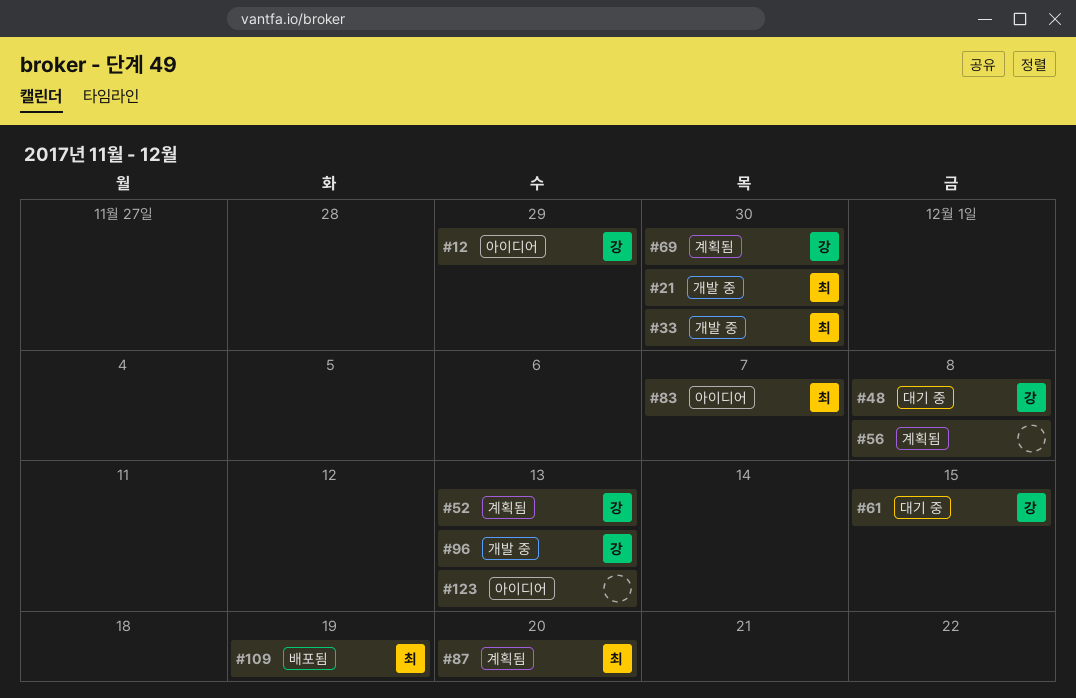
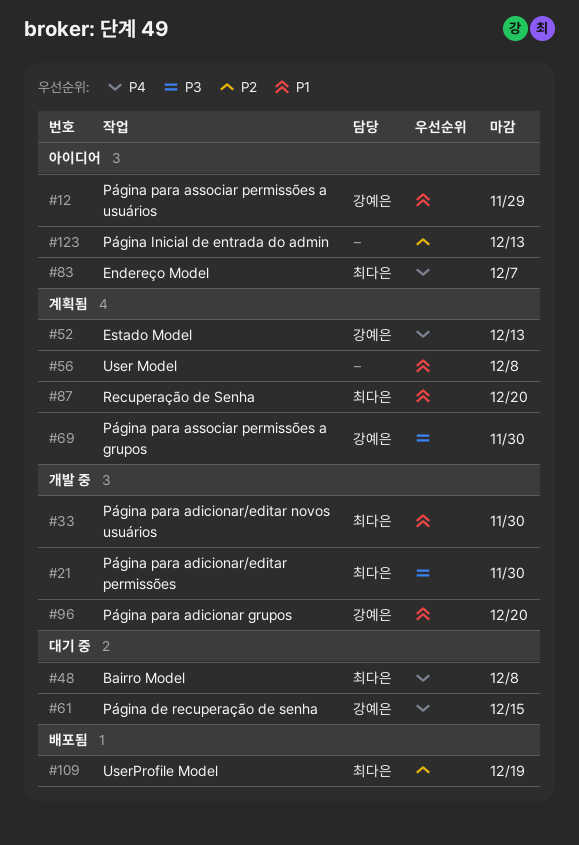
#48, owner: 강예은 -> 최다은
#96, due: Dec 13 -> Dec 20

